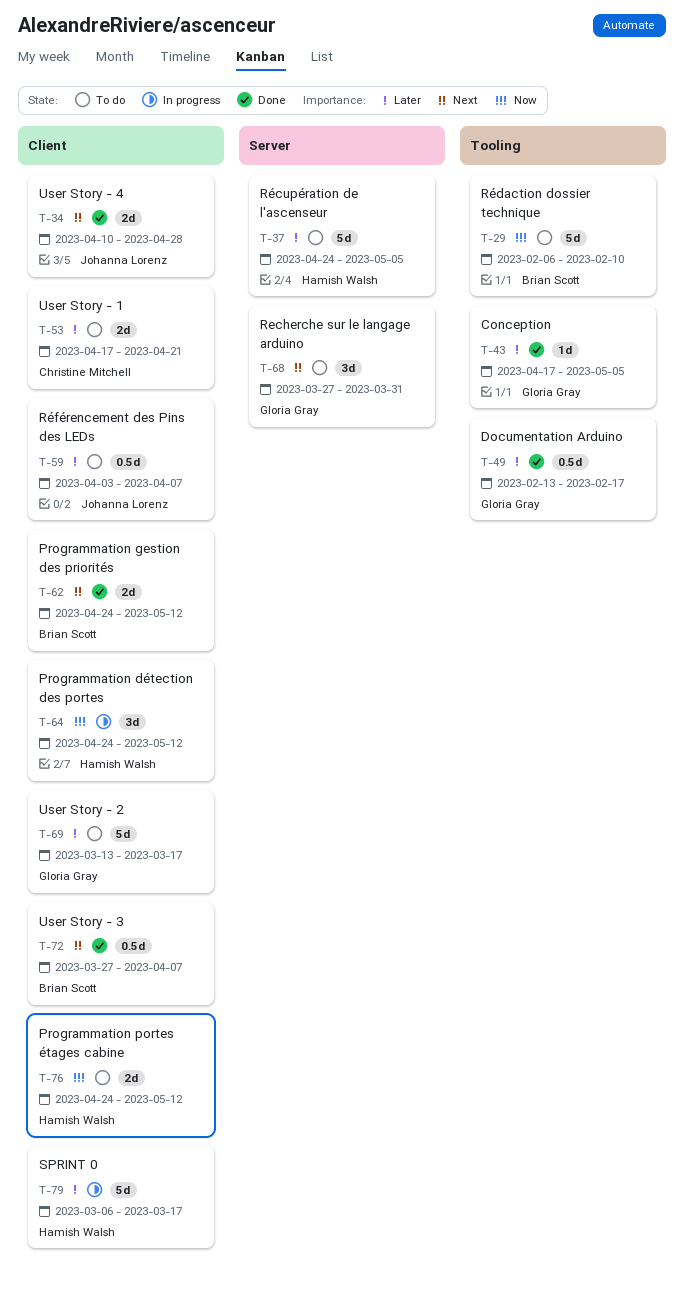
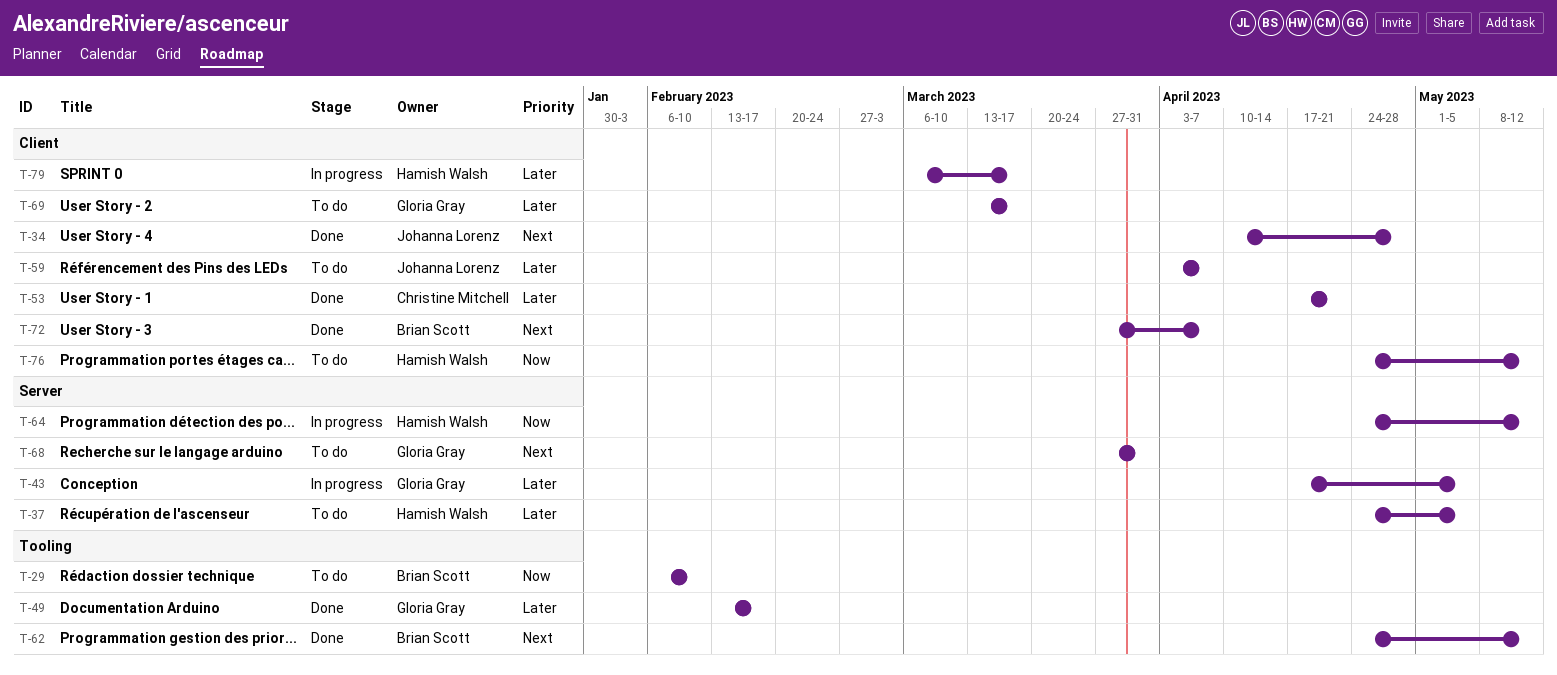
T-43, status: Done -> In progress
T-43, label: Tooling -> Server
T-53, status: To do -> Done
T-62, label: Client -> Tooling
T-64, label: Client -> Server

